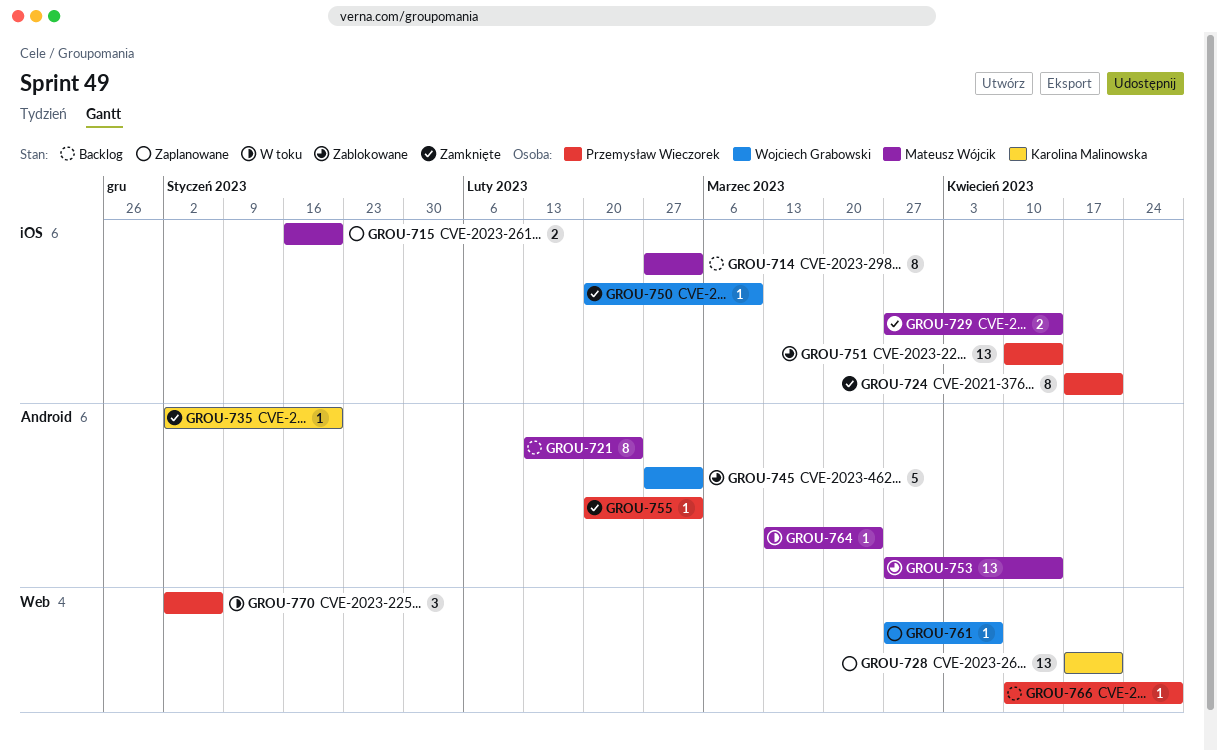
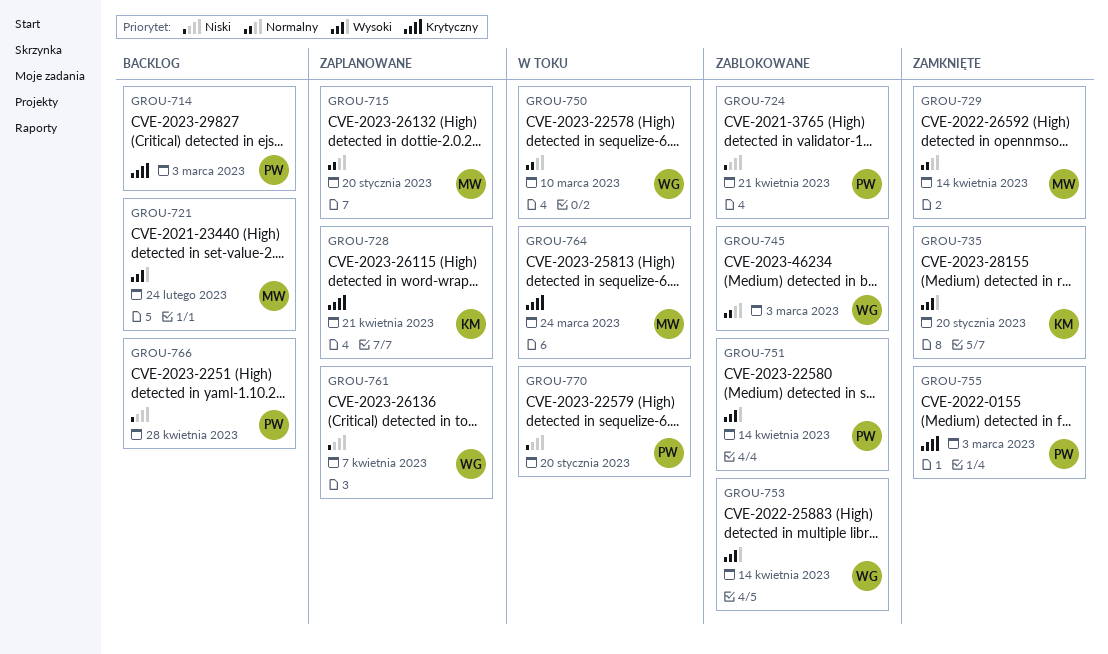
GROU-714, owner: Mateusz Wójcik -> Przemysław Wieczorek
GROU-724, status: Zamknięte -> Zablokowane
GROU-750, status: Zamknięte -> W toku
GROU-753, owner: Mateusz Wójcik -> Wojciech Grabowski
GROU-770, due: Jan 6 -> Jan 20

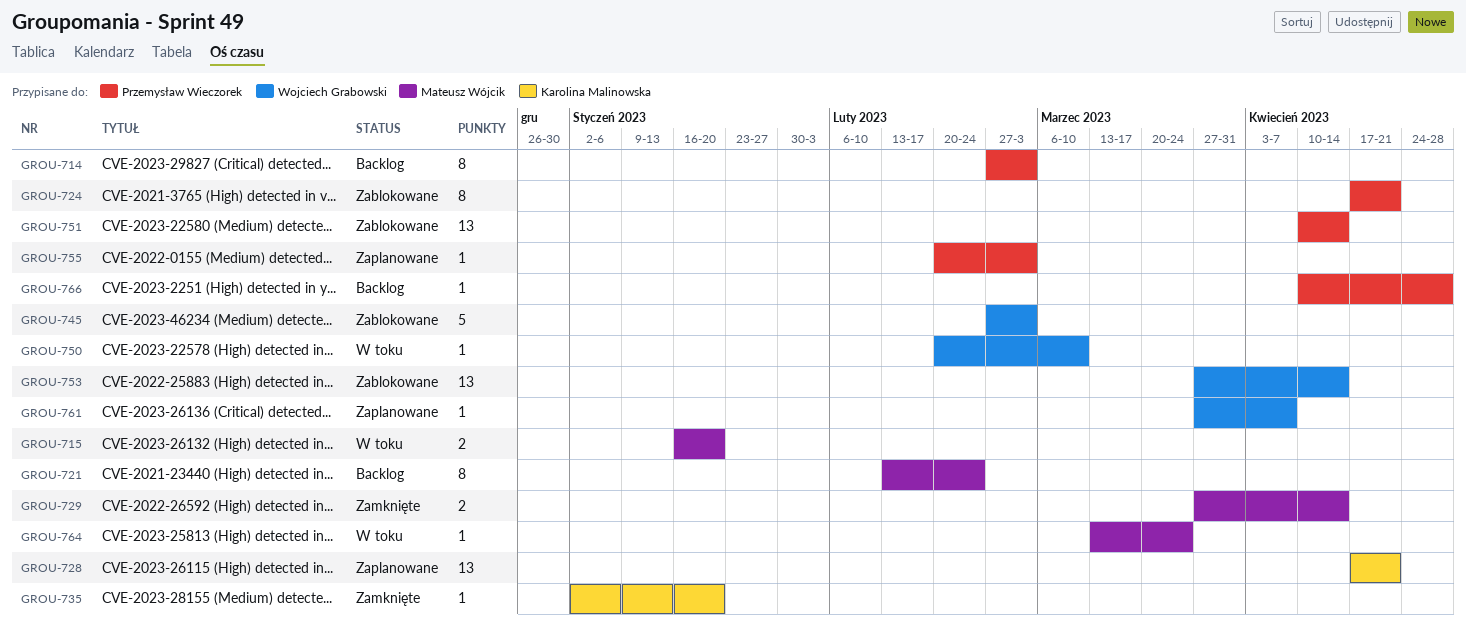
GROU-715, status: Zaplanowane -> W toku
GROU-755, status: Zamknięte -> Zaplanowane
GROU-770: present -> none

